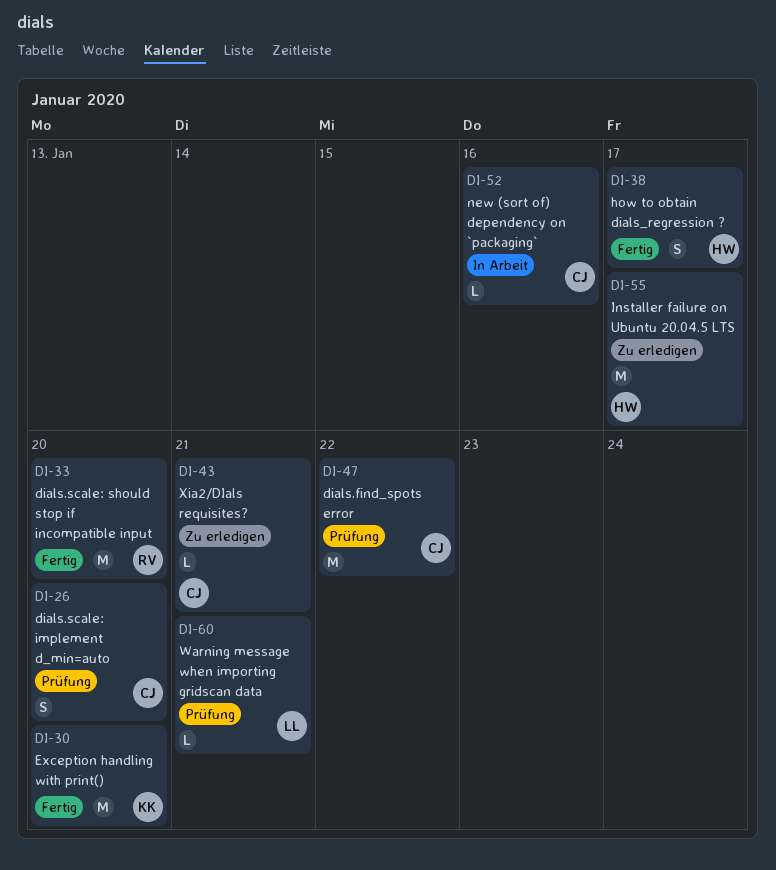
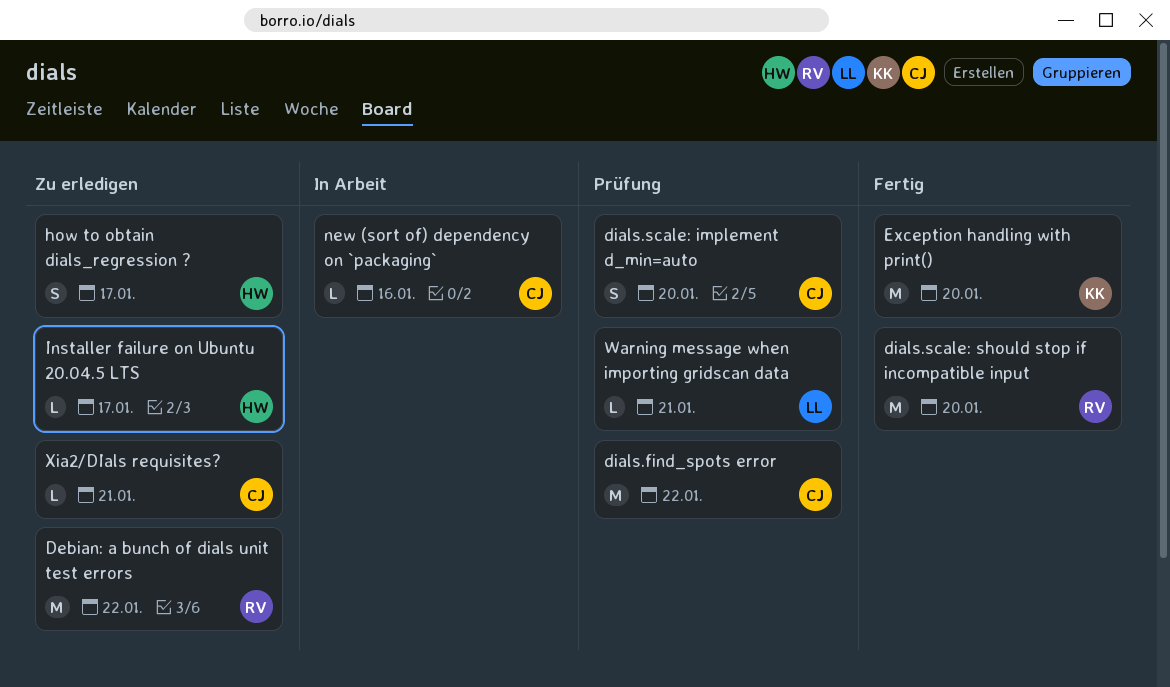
Debian: a bunch of dials unit test errors: none -> present
how to obtain dials_regression ?, status: Fertig -> Zu erledigen
Installer failure on Ubuntu 20.04.5 LTS, estimate: M -> L

